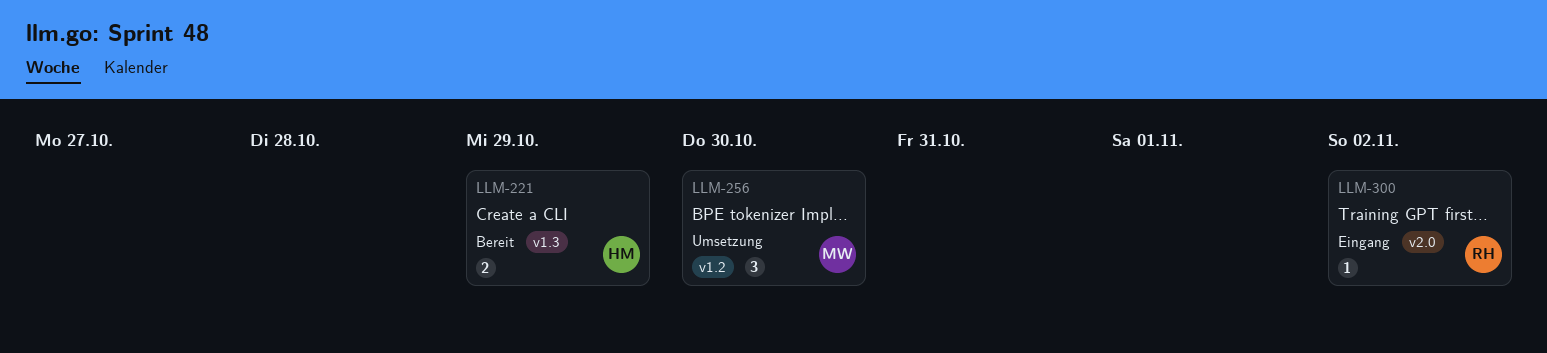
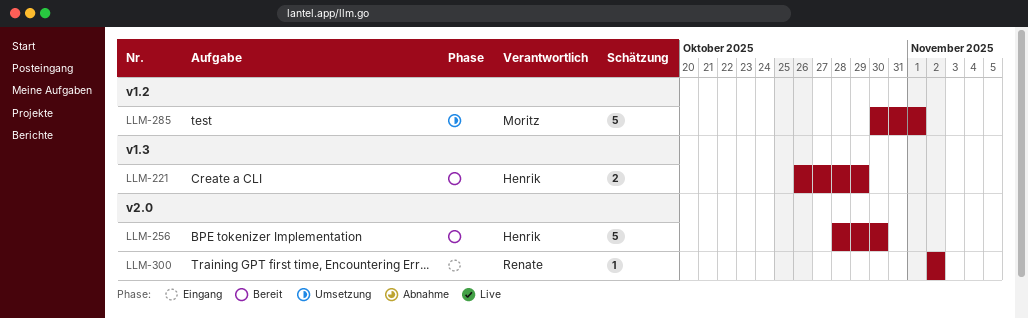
LLM-256, status: Umsetzung -> Bereit
LLM-256, owner: Moritz -> Henrik
LLM-256, label: v1.2 -> v2.0
LLM-256, estimate: 3 -> 5
LLM-285: none -> present

